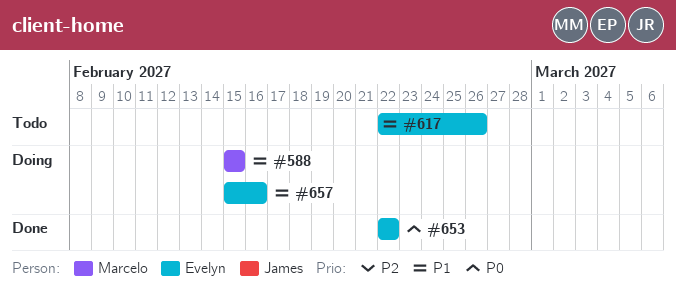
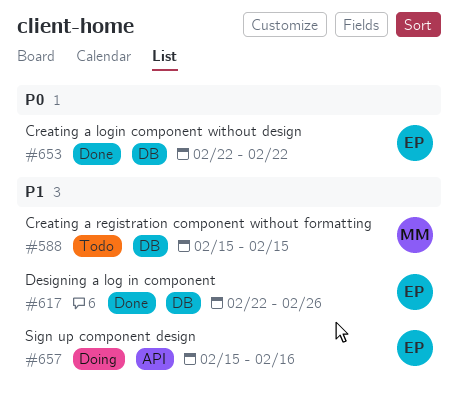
#588, status: Doing -> Todo
#617, status: Todo -> Done

